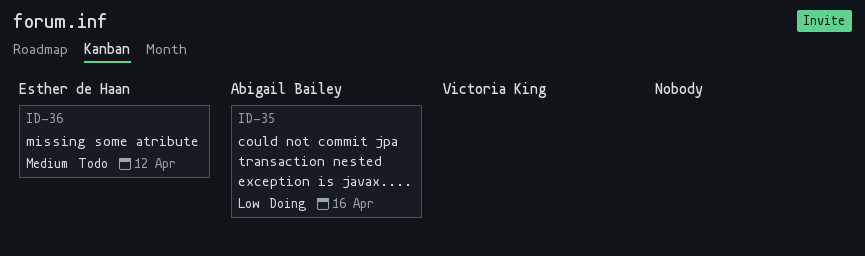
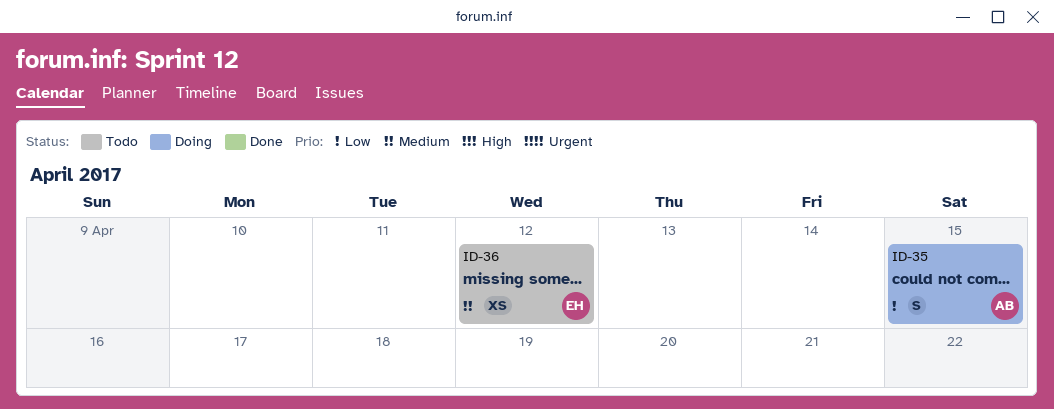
ID-35, due: Apr 16 -> Apr 15

